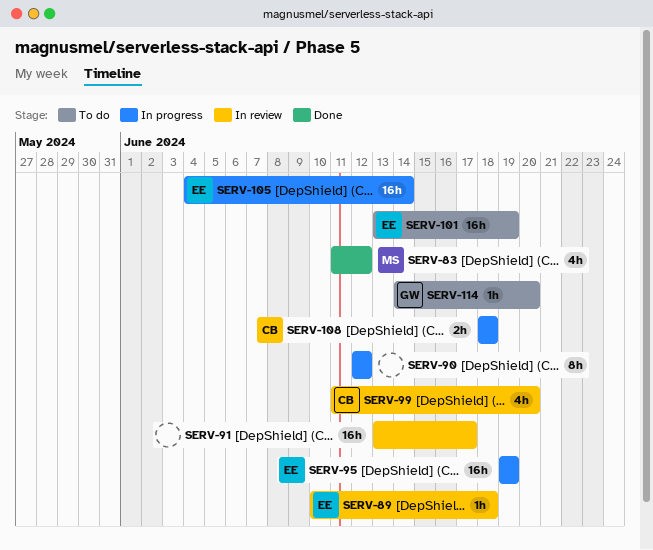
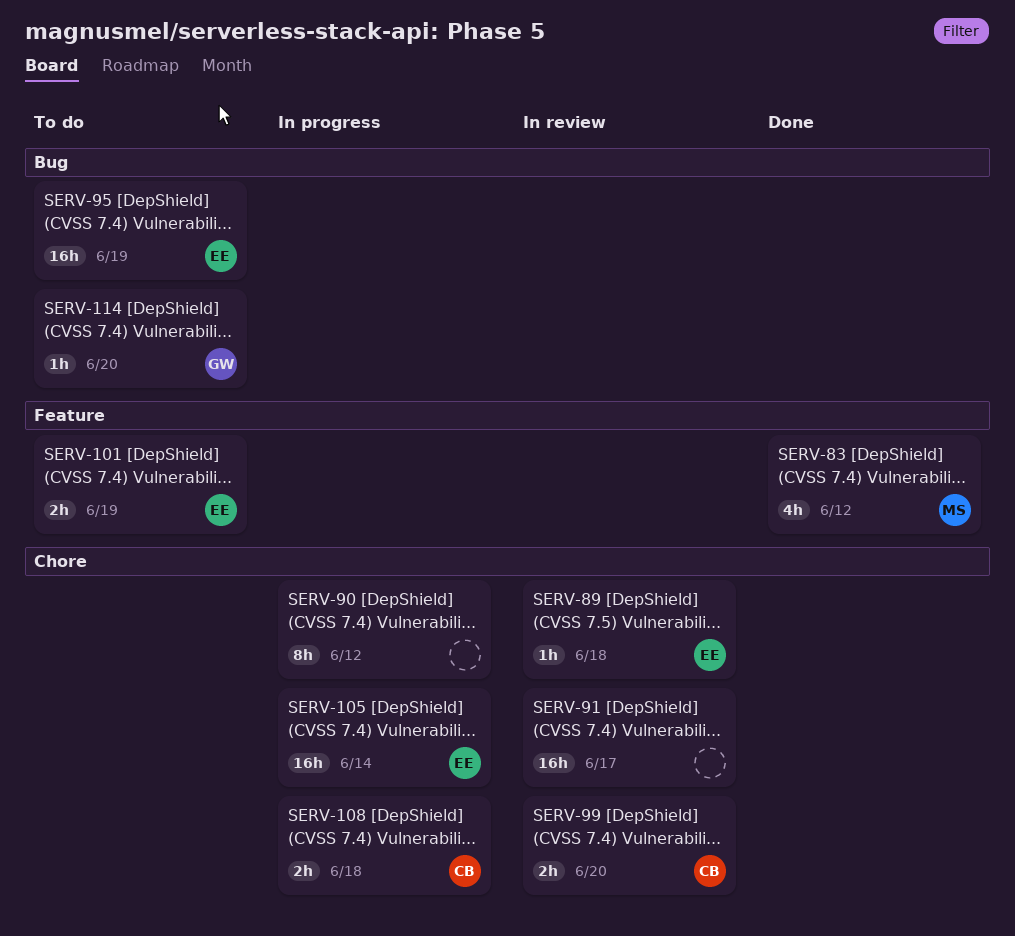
SERV-95, status: In progress -> To do
SERV-99, estimate: 4h -> 2h
SERV-101, estimate: 16h -> 2h

